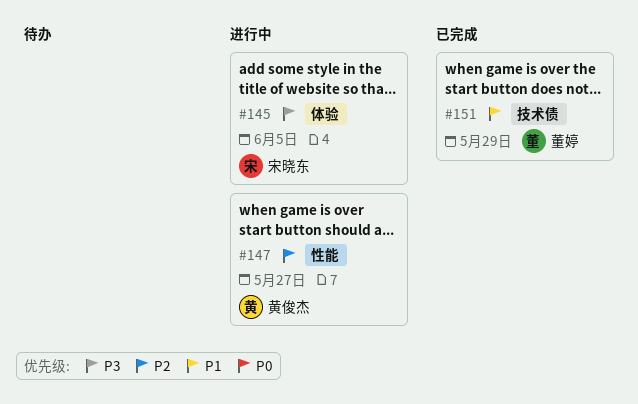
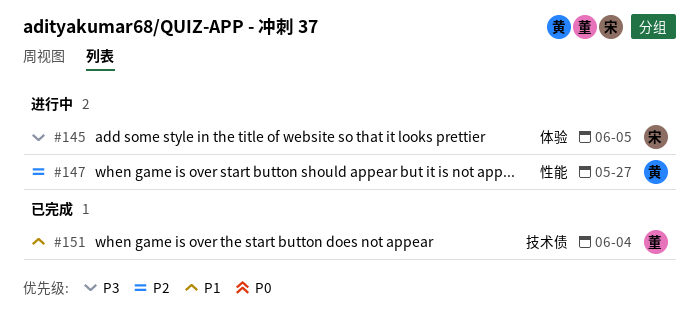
#151, due: May 29 -> Jun 4

